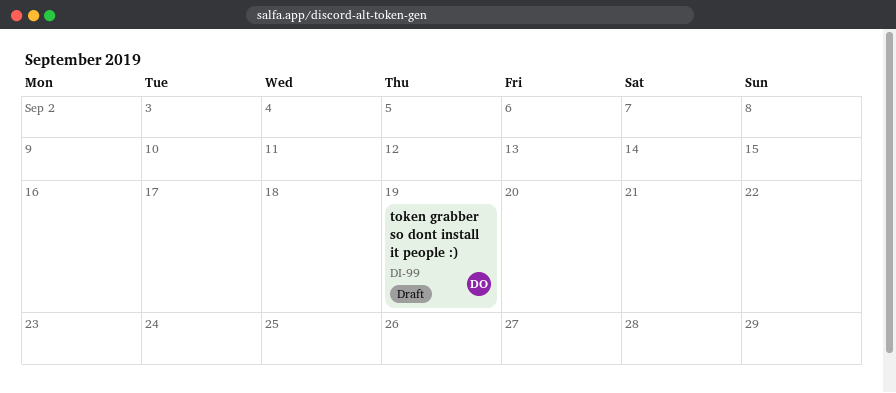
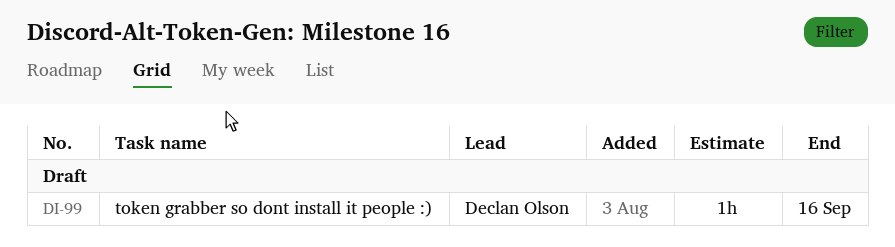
DI-99, due: Sep 19 -> Sep 16

